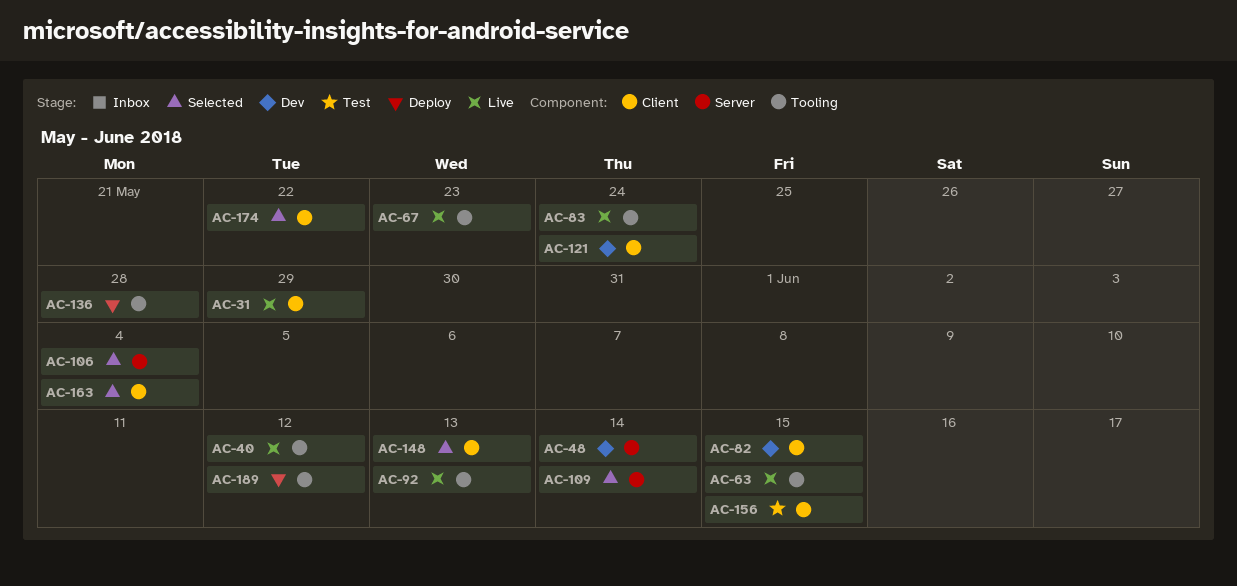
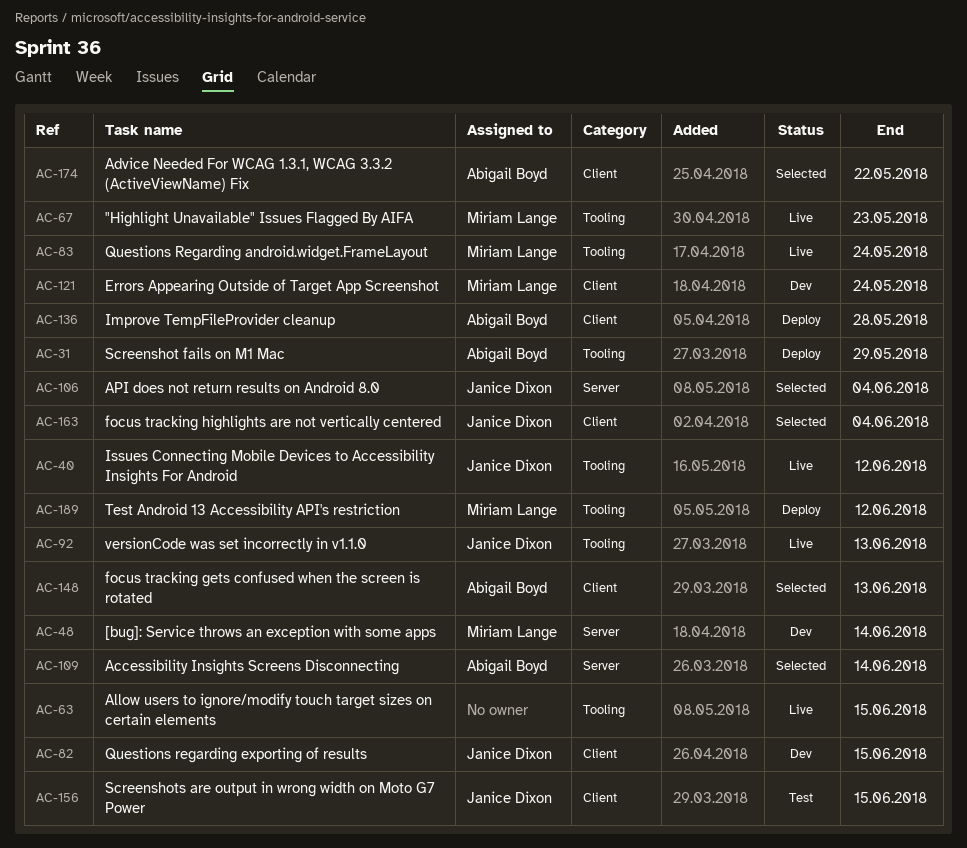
AC-31, status: Live -> Deploy
AC-31, label: Client -> Tooling
AC-136, label: Tooling -> Client

